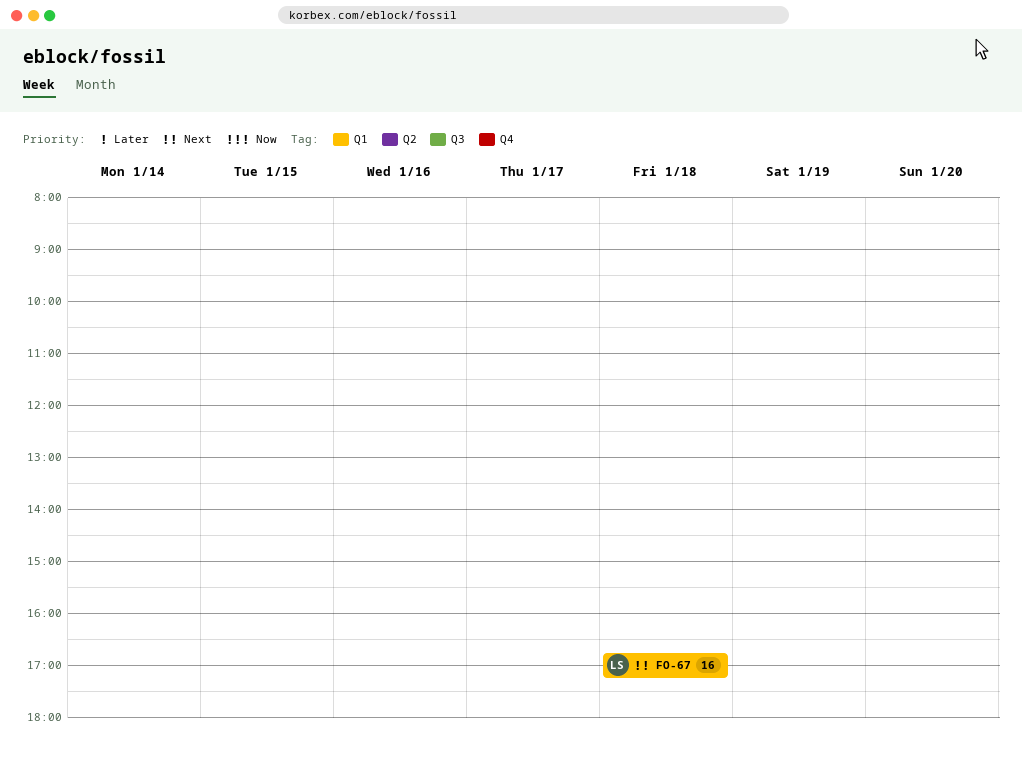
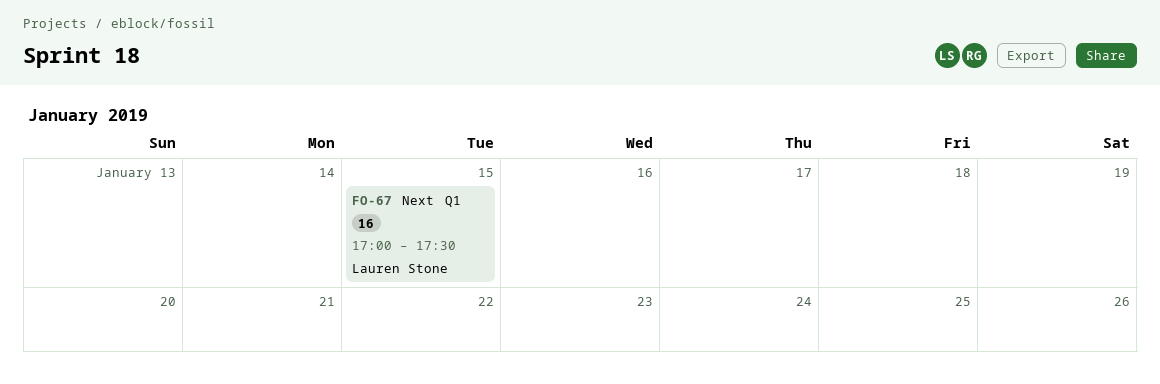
FO-67, day: Jan 18 -> Jan 15
FO-67, begins: 16:45 -> 17:00
FO-67, ends: 17:15 -> 17:30

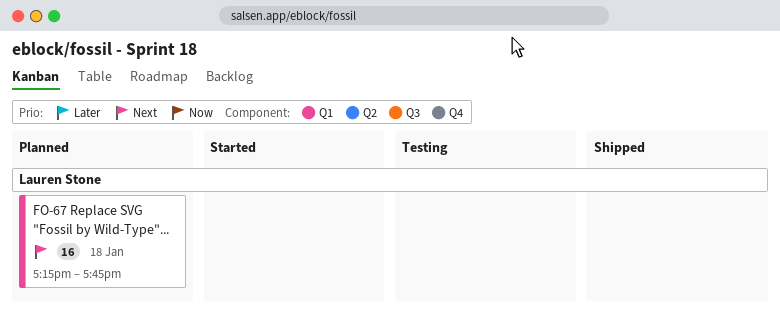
FO-67, day: Jan 15 -> Jan 18
FO-67, begins: 17:00 -> 17:15
FO-67, ends: 17:30 -> 17:45

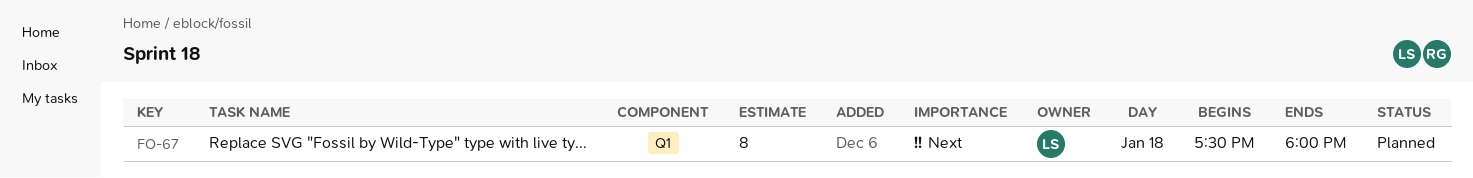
FO-67, estimate: 16 -> 8
FO-67, begins: 17:15 -> 17:30
FO-67, ends: 17:45 -> 18:00

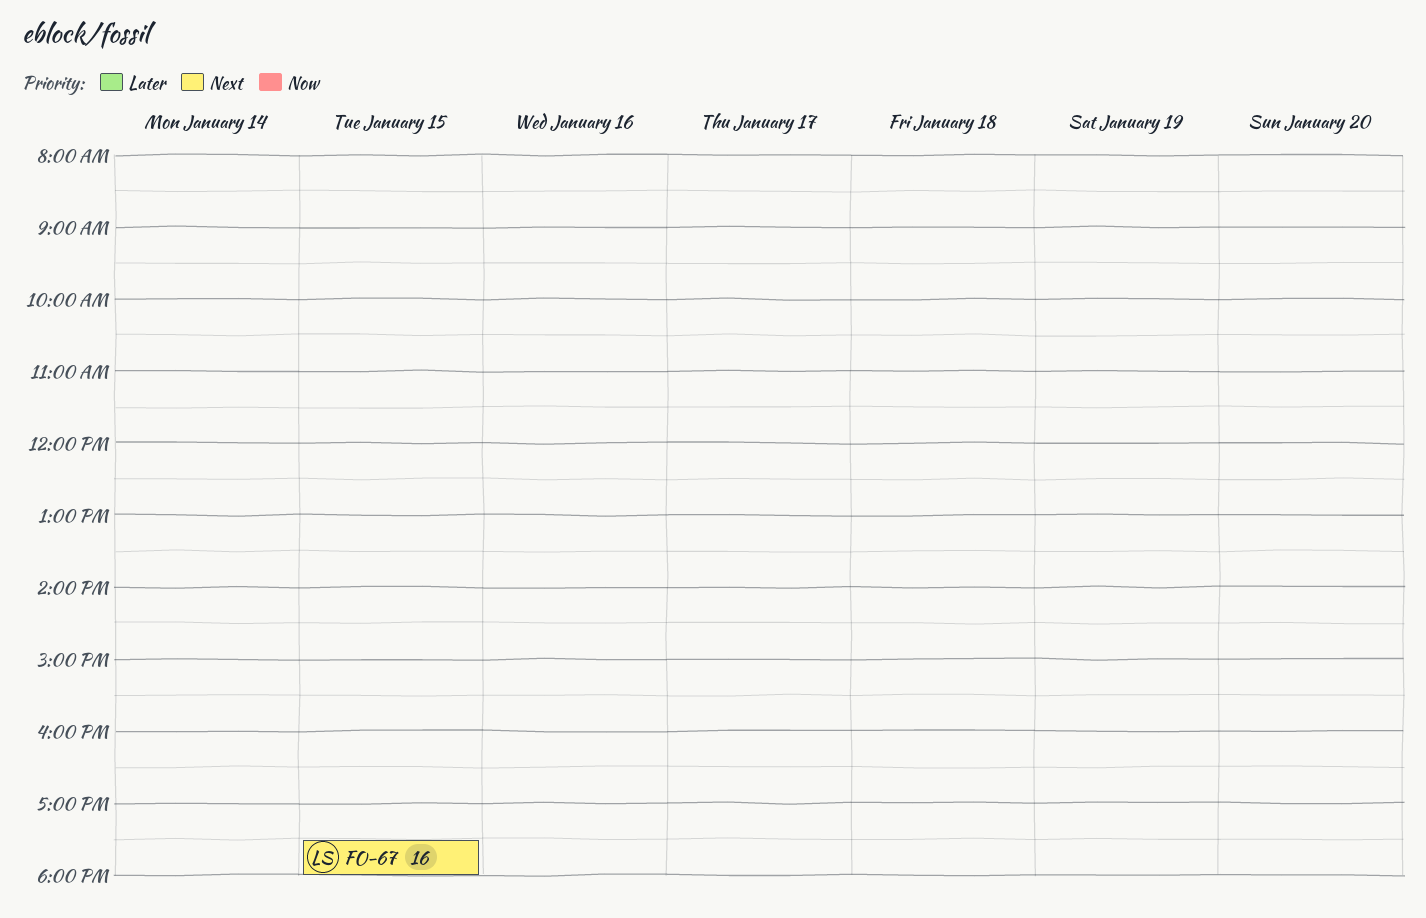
FO-67, estimate: 8 -> 16
FO-67, day: Jan 18 -> Jan 15

